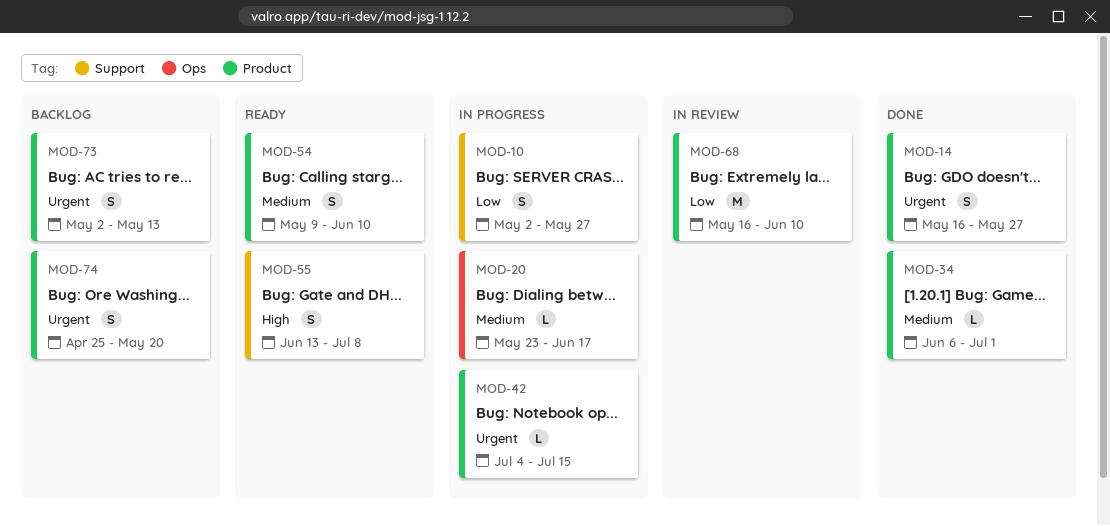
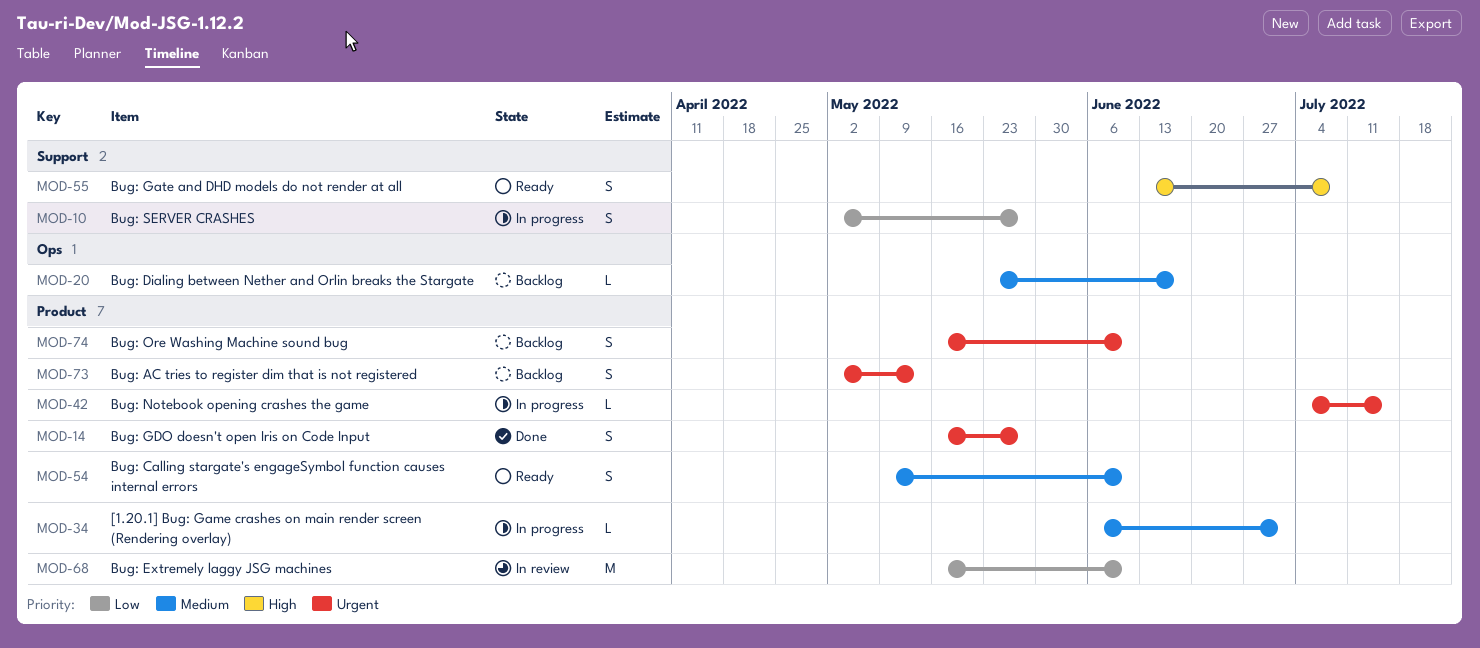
MOD-20, status: In progress -> Backlog
MOD-34, status: Done -> In progress
MOD-74, start: Apr 25 -> May 16
MOD-74, due: May 20 -> Jun 10

